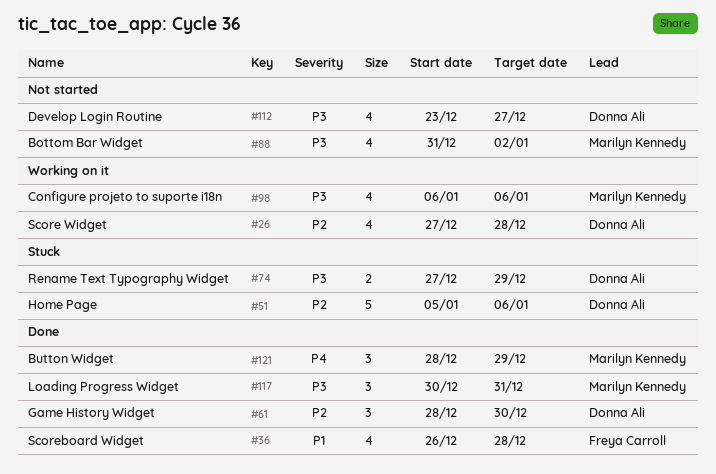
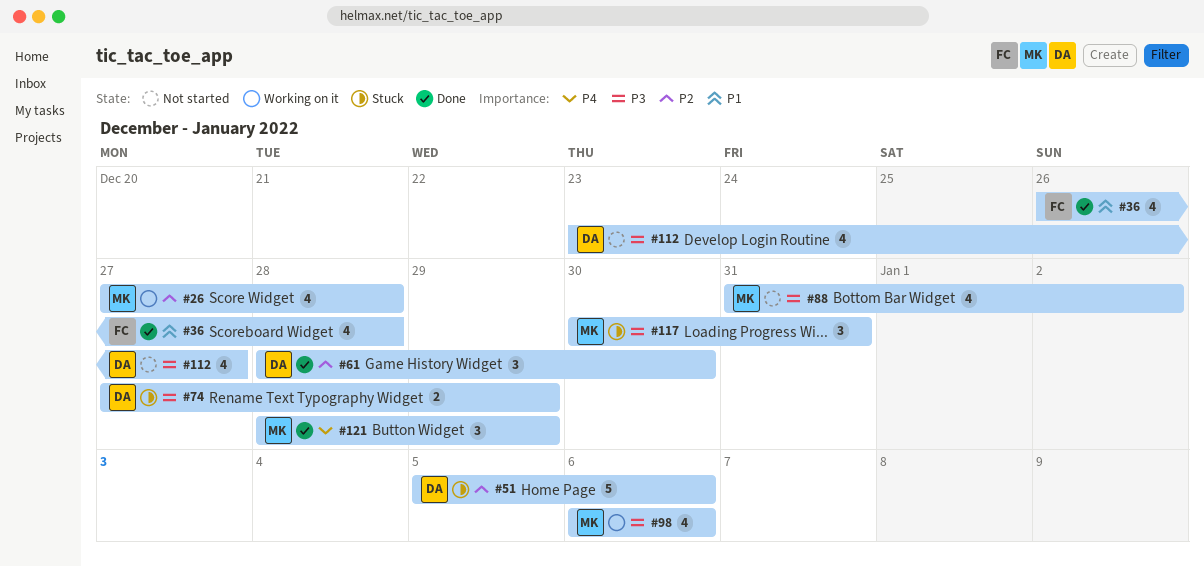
#26, owner: Donna Ali -> Marilyn Kennedy
#117, status: Done -> Stuck

